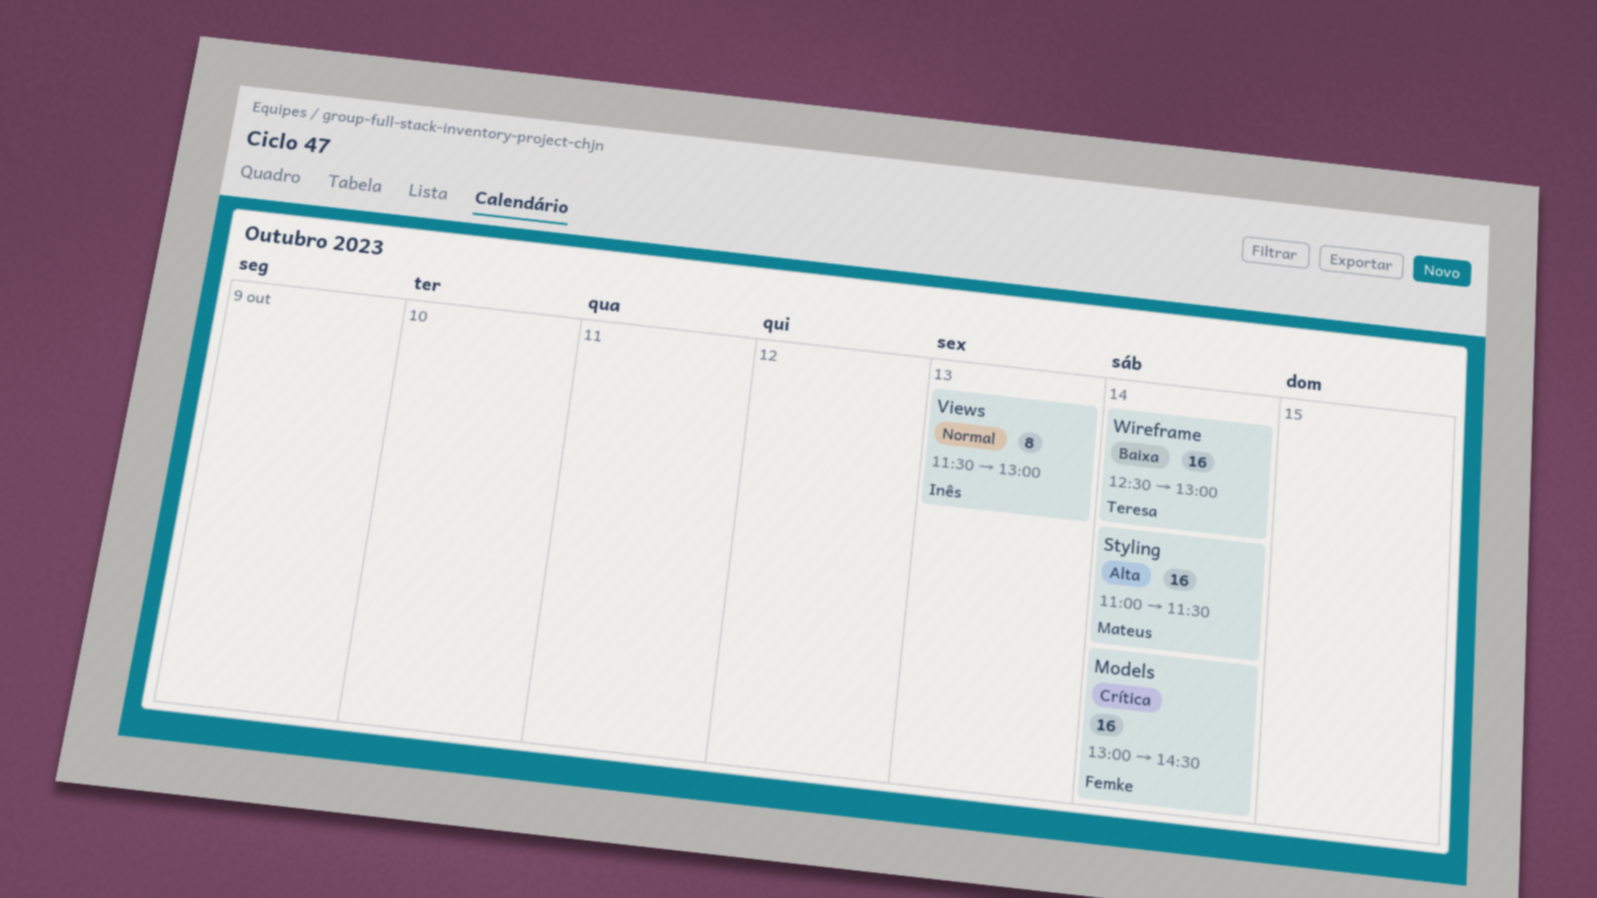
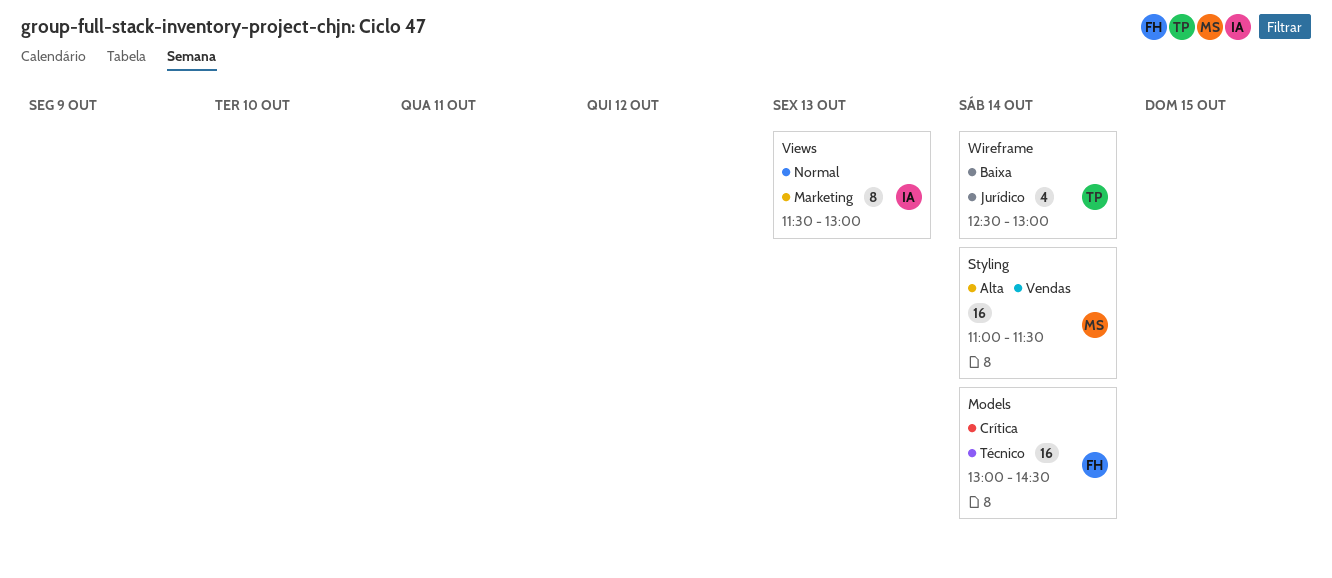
Wireframe, estimate: 16 -> 4

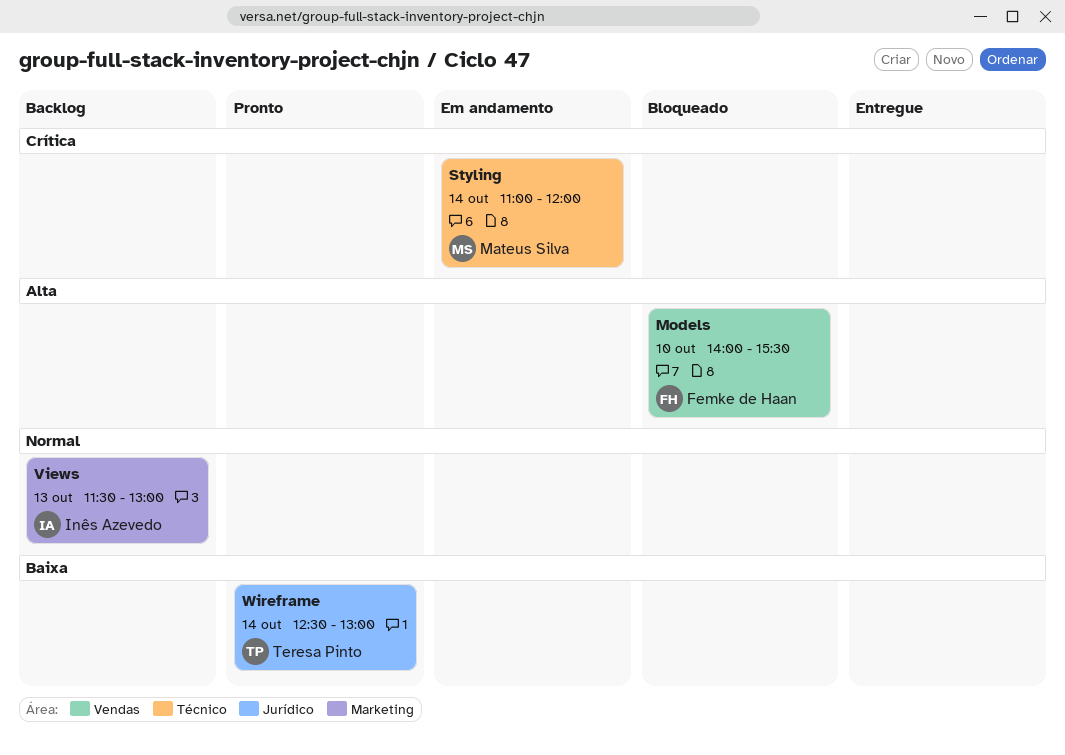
Models, priority: Crítica -> Alta
Models, label: Técnico -> Vendas
Models, day: Oct 14 -> Oct 10
Models, begins: 13:00 -> 14:00
Models, ends: 14:30 -> 15:30
Styling, priority: Alta -> Crítica
Styling, label: Vendas -> Técnico
Styling, ends: 11:30 -> 12:00

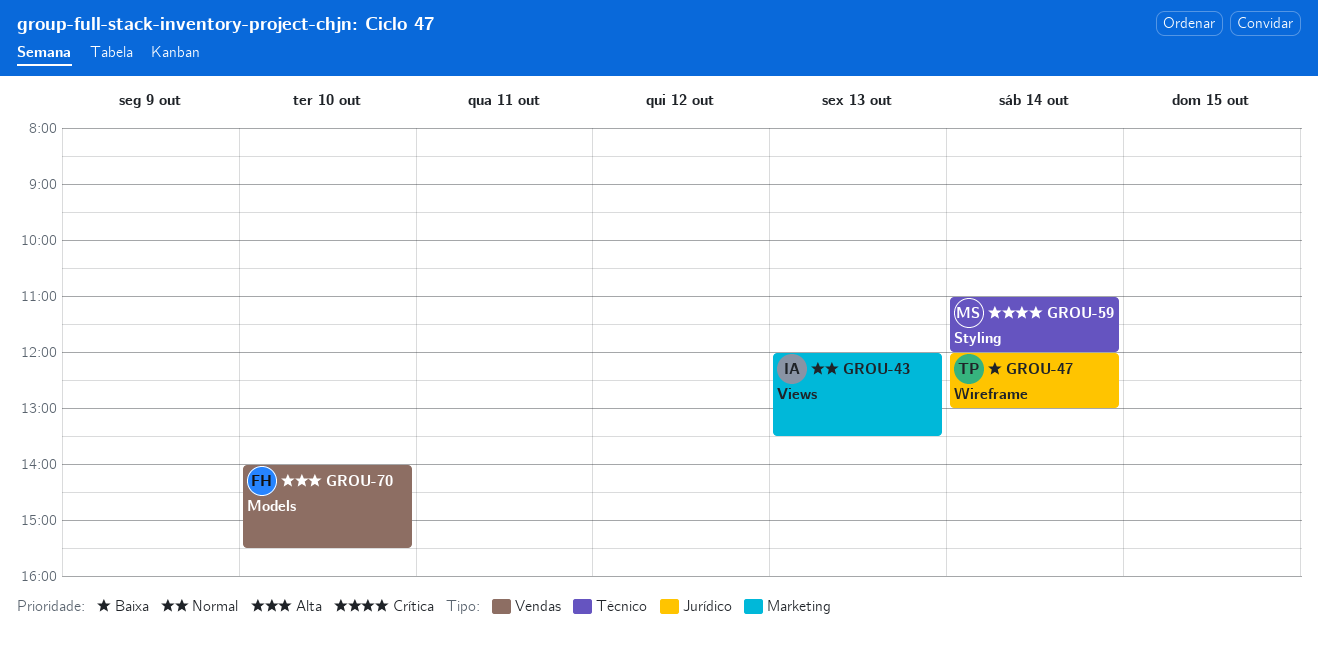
Views, begins: 11:30 -> 12:00
Views, ends: 13:00 -> 13:30
Wireframe, begins: 12:30 -> 12:00

